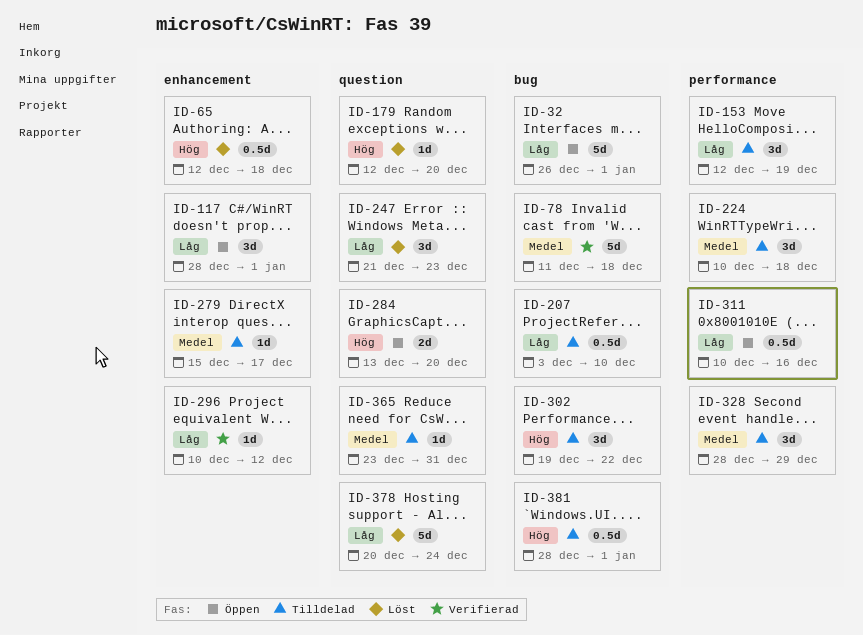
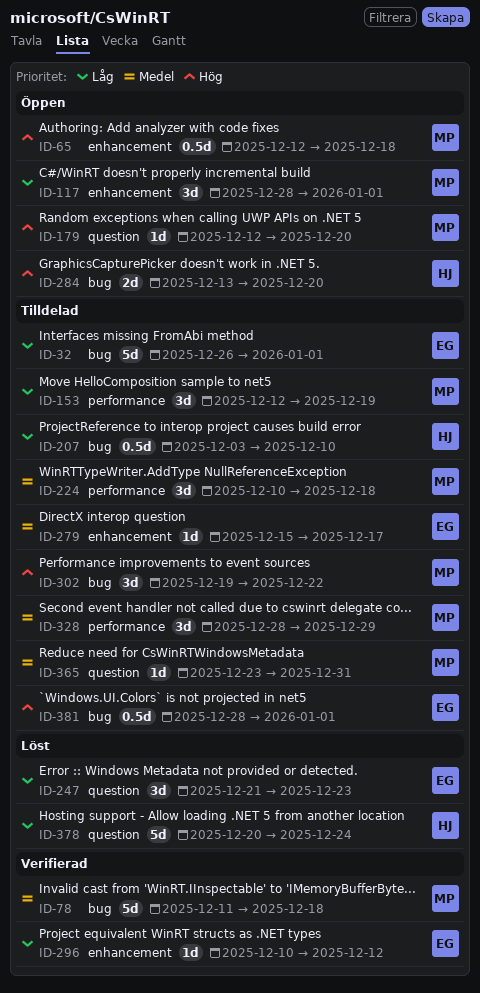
ID-32, status: Öppen -> Tilldelad
ID-65, status: Löst -> Öppen
ID-179, status: Löst -> Öppen
ID-284, label: question -> bug
ID-311: present -> none

